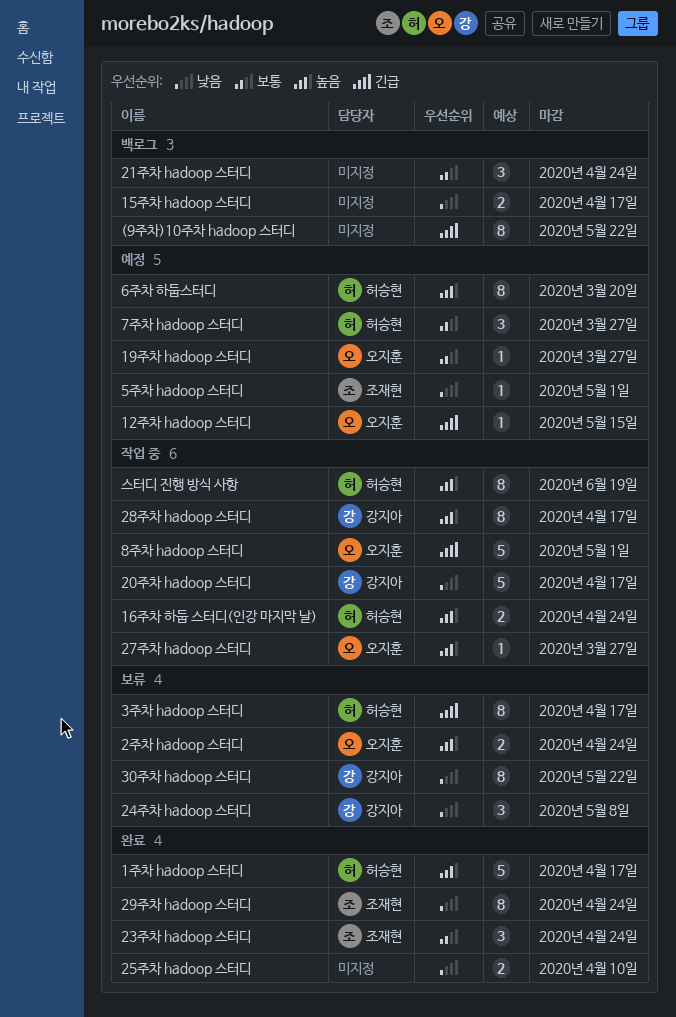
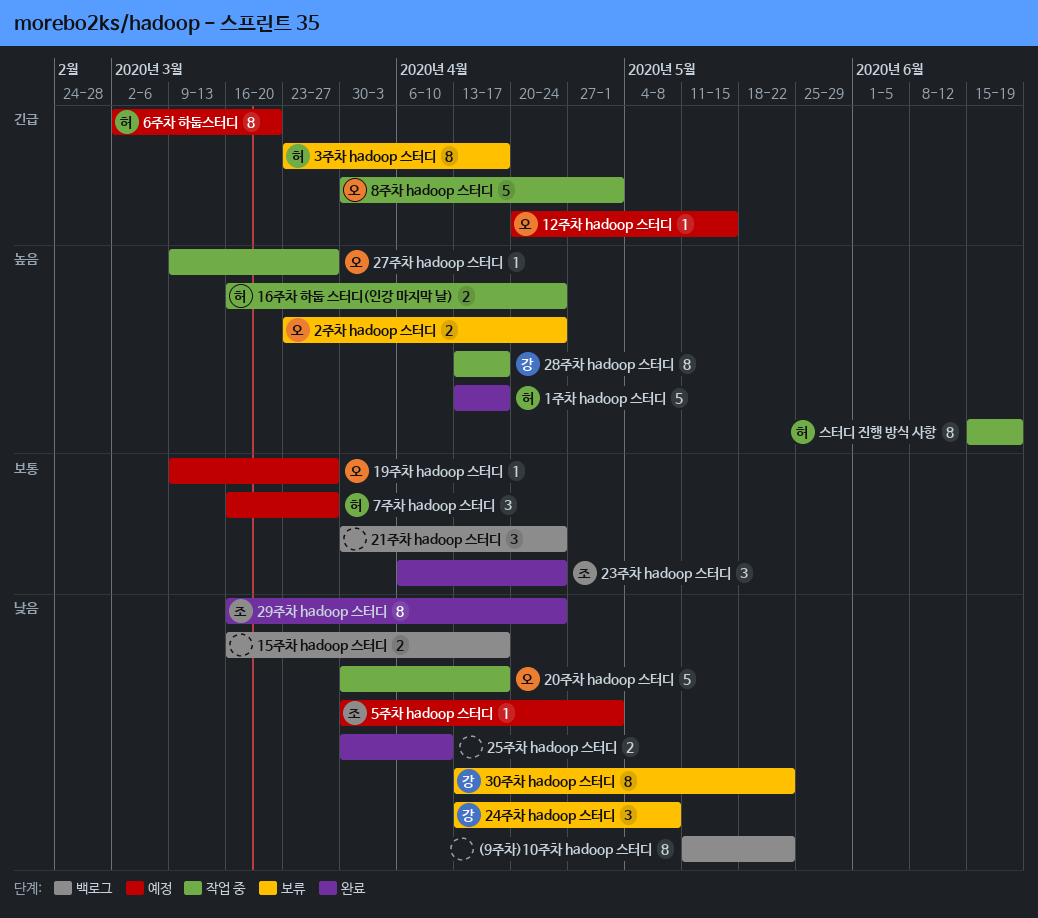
(9주차)10주차 hadoop 스터디, priority: 긴급 -> 낮음
20주차 hadoop 스터디, owner: 강지아 -> 오지훈
6주차 하둡스터디, priority: 높음 -> 긴급

